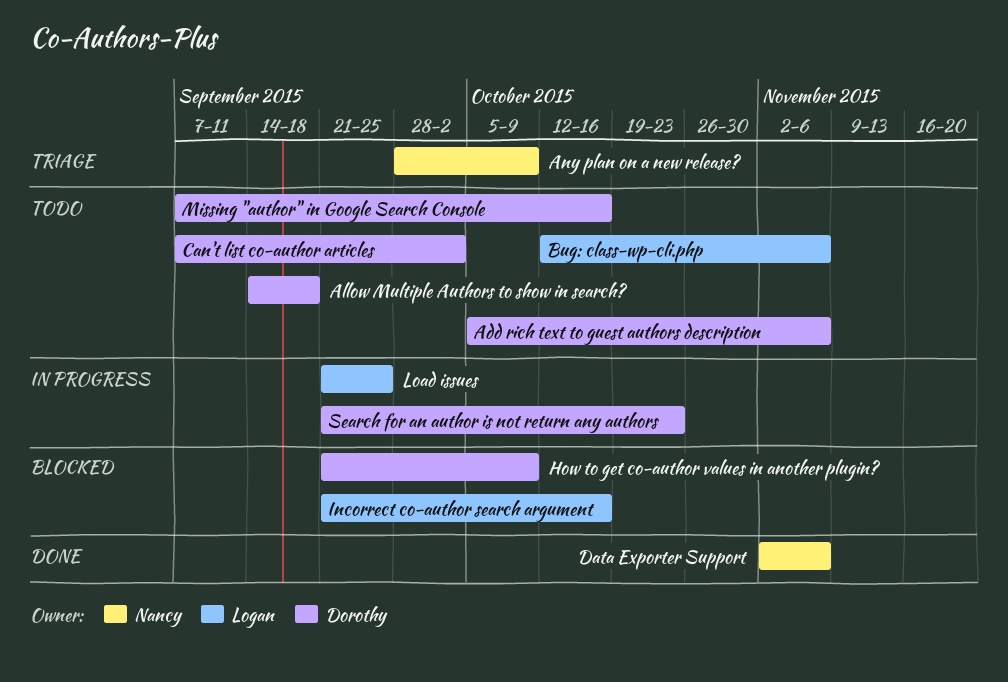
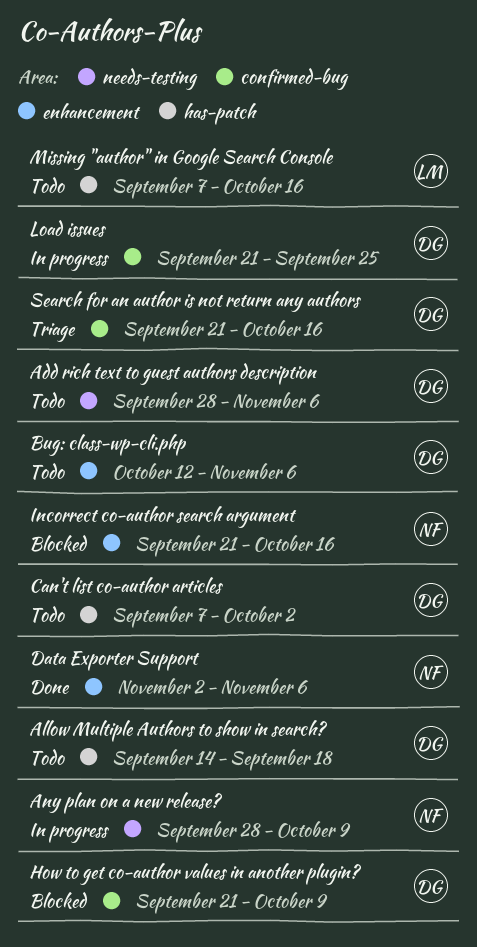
Add rich text to guest authors description, start: Oct 5 -> Sep 28
Any plan on a new release?, status: Triage -> In progress
Bug: class-wp-cli.php, owner: Logan -> Dorothy
Incorrect co-author search argument, owner: Logan -> Nancy
Load issues, owner: Logan -> Dorothy
Missing "author" in Google Search Console, owner: Dorothy -> Logan
Search for an author is not return any authors, status: In progress -> Triage
Search for an author is not return any authors, due: Oct 23 -> Oct 16

